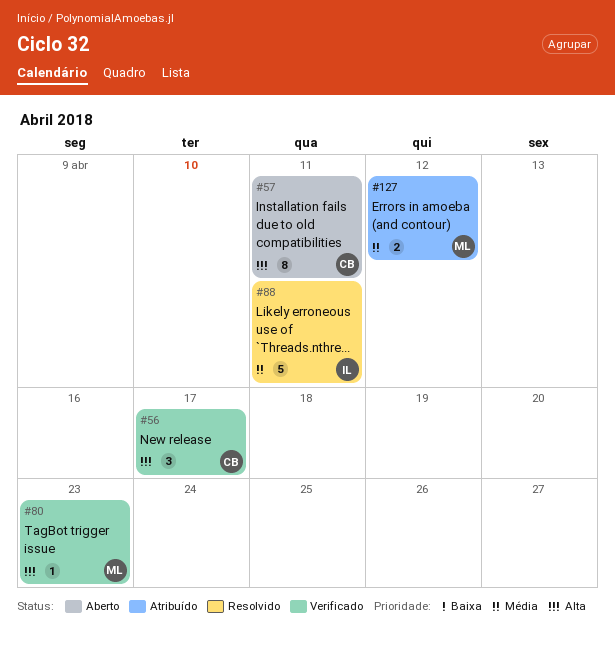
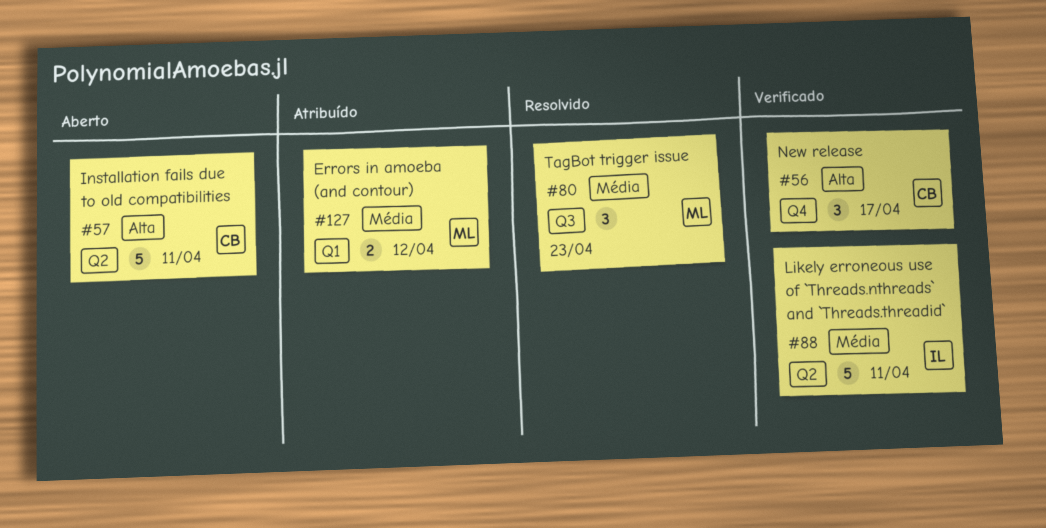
#57, estimate: 8 -> 5
#80, status: Verificado -> Resolvido
#80, priority: Alta -> Média
#80, estimate: 1 -> 3
#88, status: Resolvido -> Verificado

